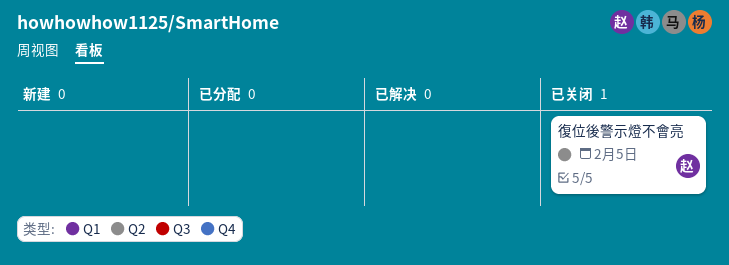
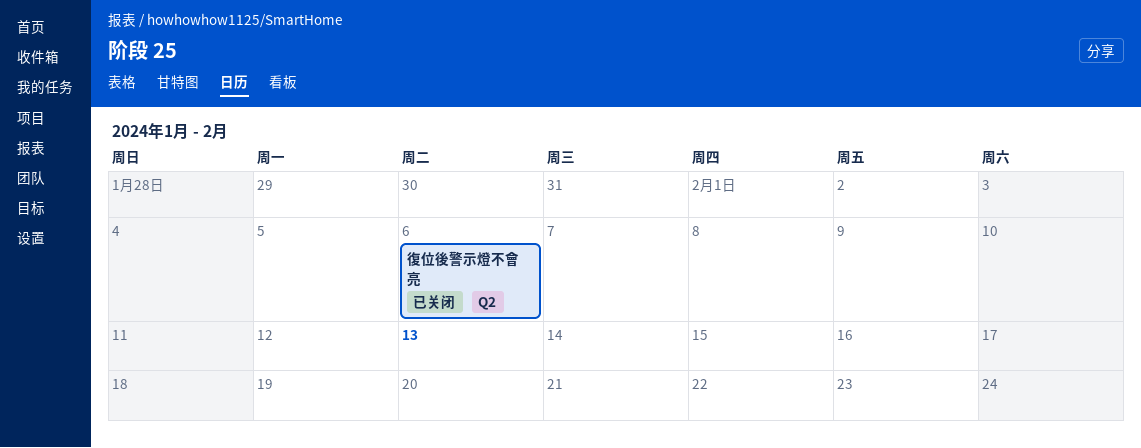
復位後警示燈不會亮, due: Feb 5 -> Feb 6

